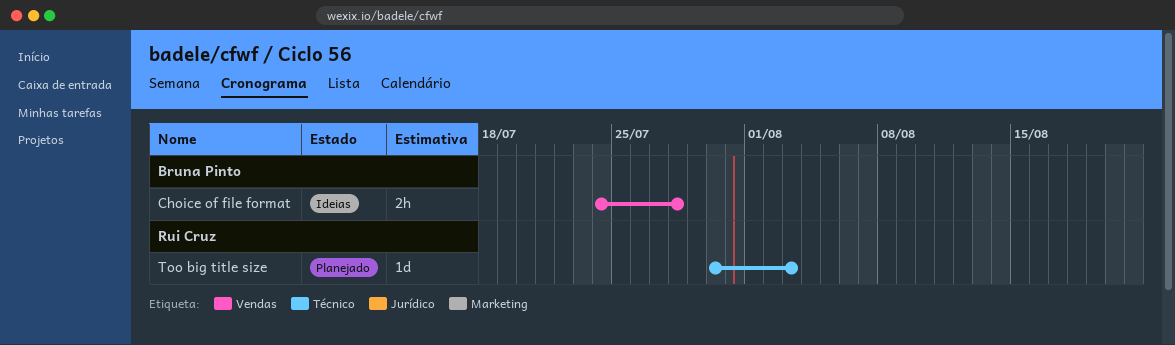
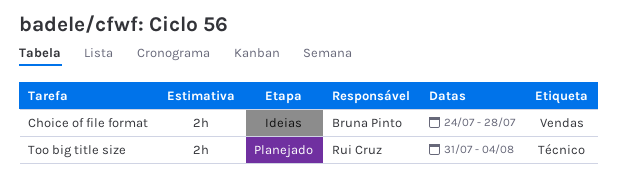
Too big title size, estimate: 1d -> 2h
Too big title size, start: Jul 30 -> Jul 31
Too big title size, due: Aug 3 -> Aug 4

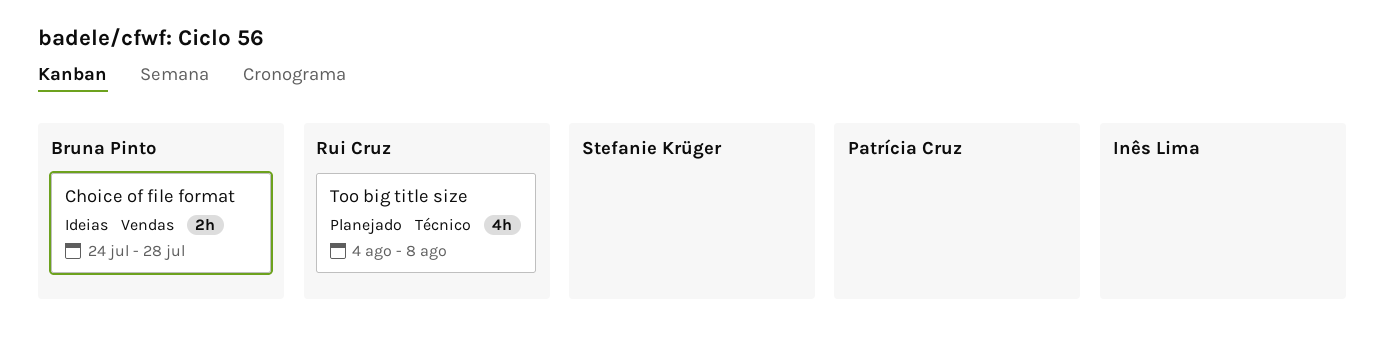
Too big title size, estimate: 2h -> 4h
Too big title size, start: Jul 31 -> Aug 4
Too big title size, due: Aug 4 -> Aug 8

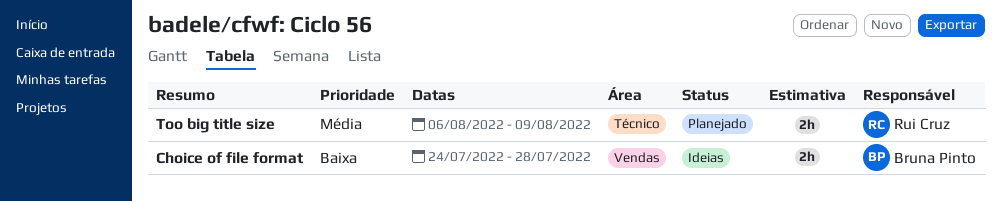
Too big title size, estimate: 4h -> 2h
Too big title size, start: Aug 4 -> Aug 6
Too big title size, due: Aug 8 -> Aug 9

